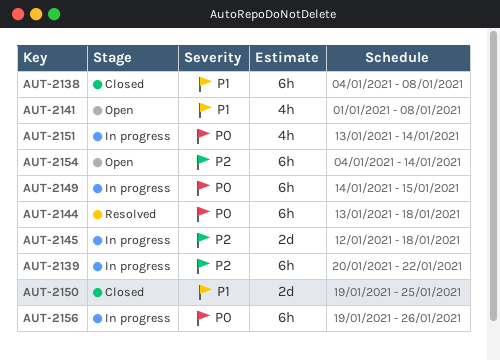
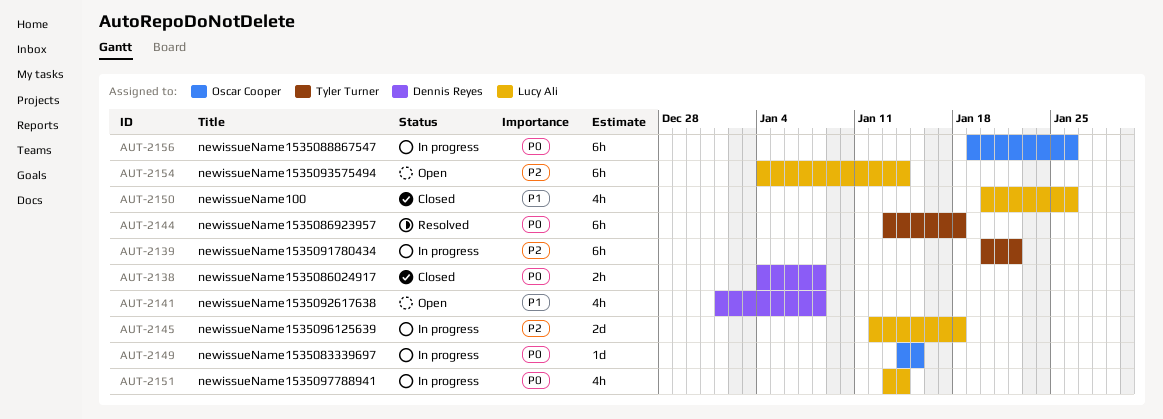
AUT-2138, priority: P1 -> P0
AUT-2138, estimate: 6h -> 2h
AUT-2149, estimate: 6h -> 1d
AUT-2150, estimate: 2d -> 4h
AUT-2150, start: Jan 19 -> Jan 20
AUT-2150, due: Jan 25 -> Jan 26

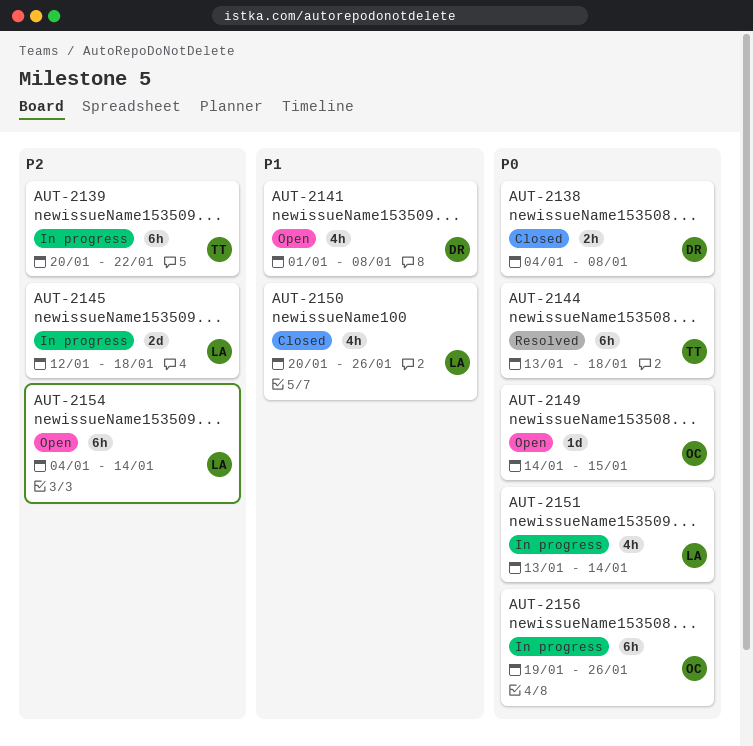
AUT-2149, status: In progress -> Open

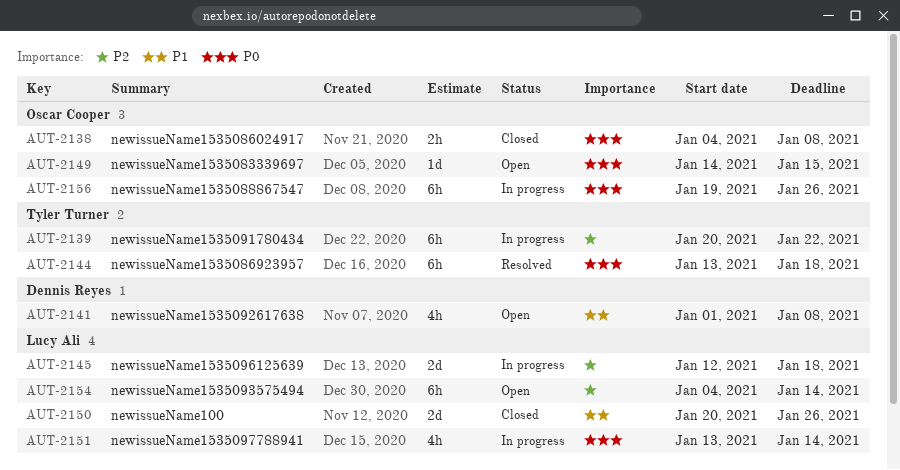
AUT-2138, owner: Dennis Reyes -> Oscar Cooper
AUT-2150, estimate: 4h -> 2d

